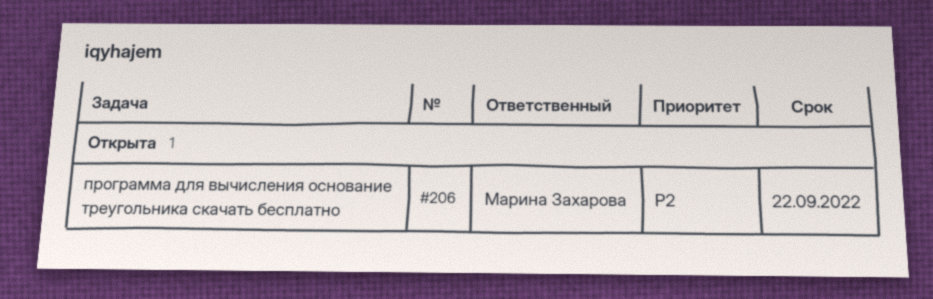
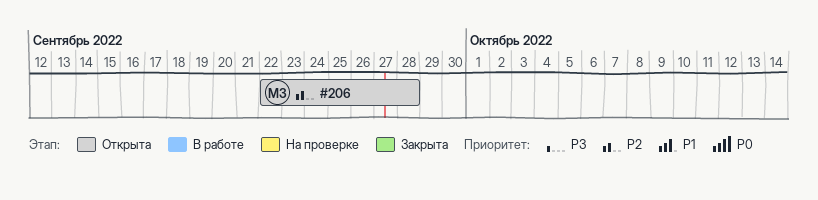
#206, due: Sep 22 -> Sep 28

